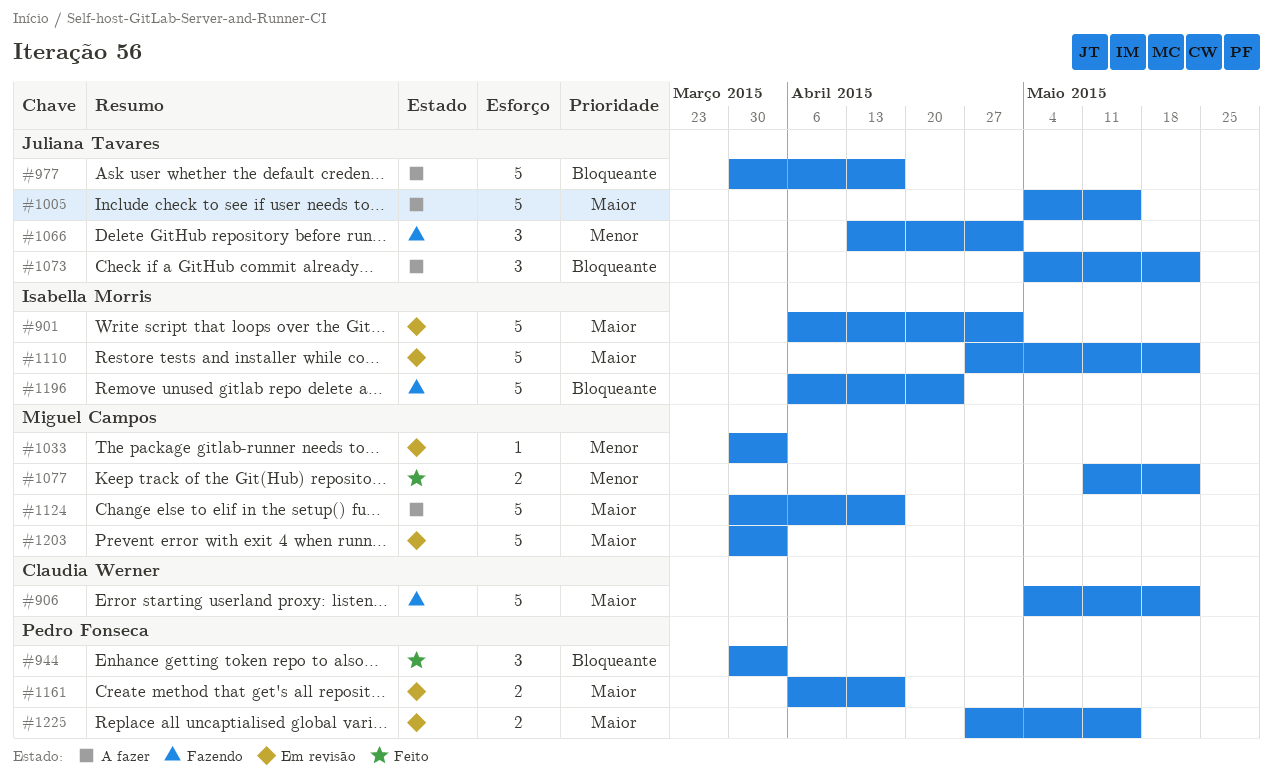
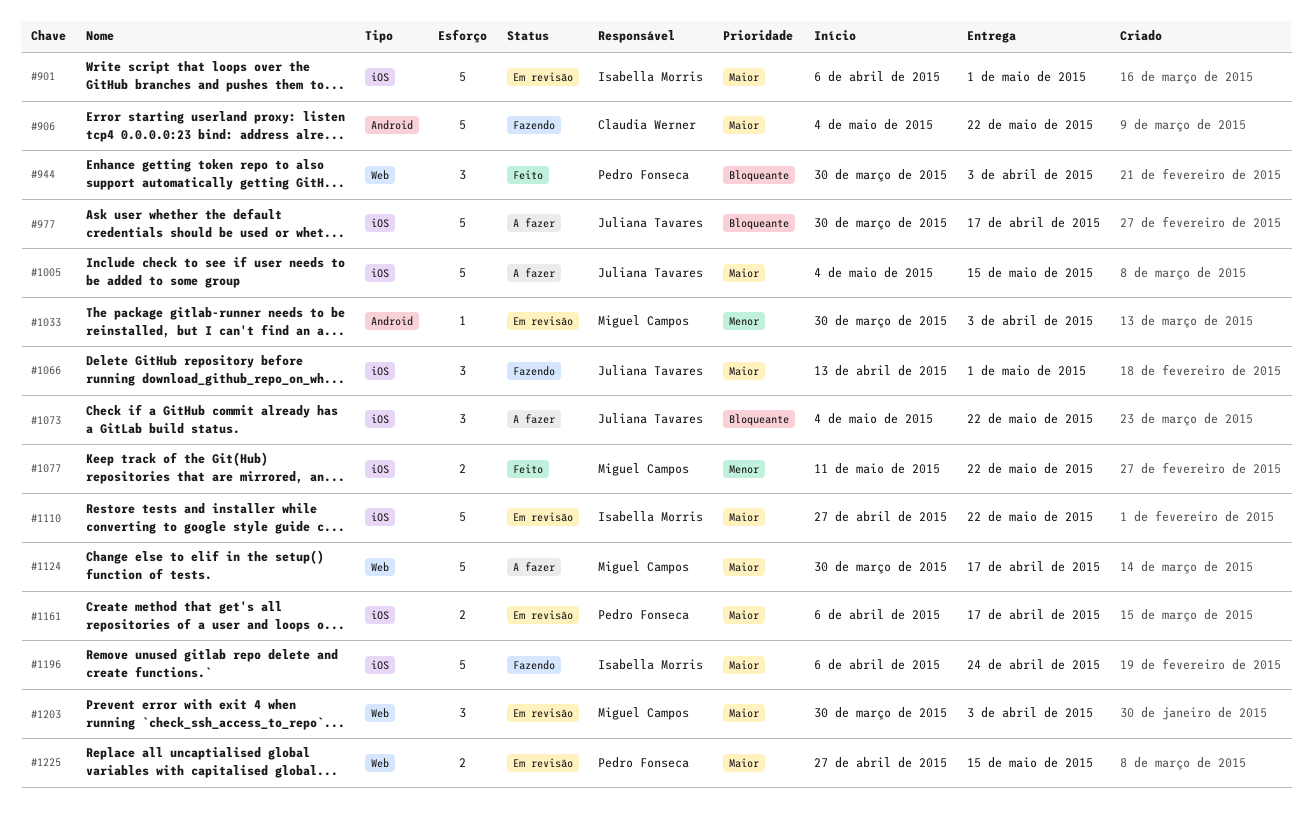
#1066, priority: Menor -> Maior
#1196, priority: Bloqueante -> Maior
#1203, estimate: 5 -> 3

